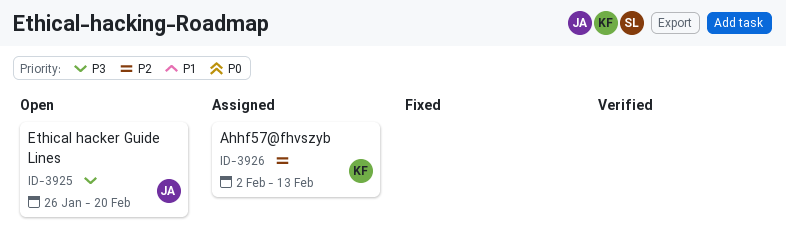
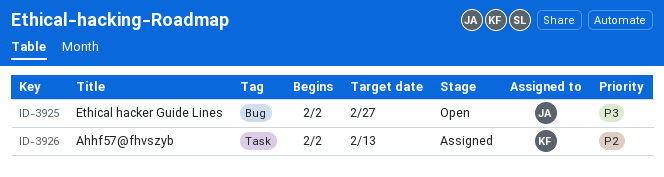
ID-3925, start: Jan 26 -> Feb 2
ID-3925, due: Feb 20 -> Feb 27

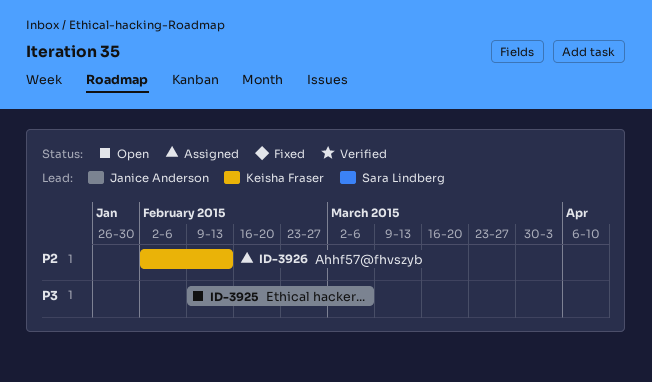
ID-3925, start: Feb 2 -> Feb 9
ID-3925, due: Feb 27 -> Mar 6

